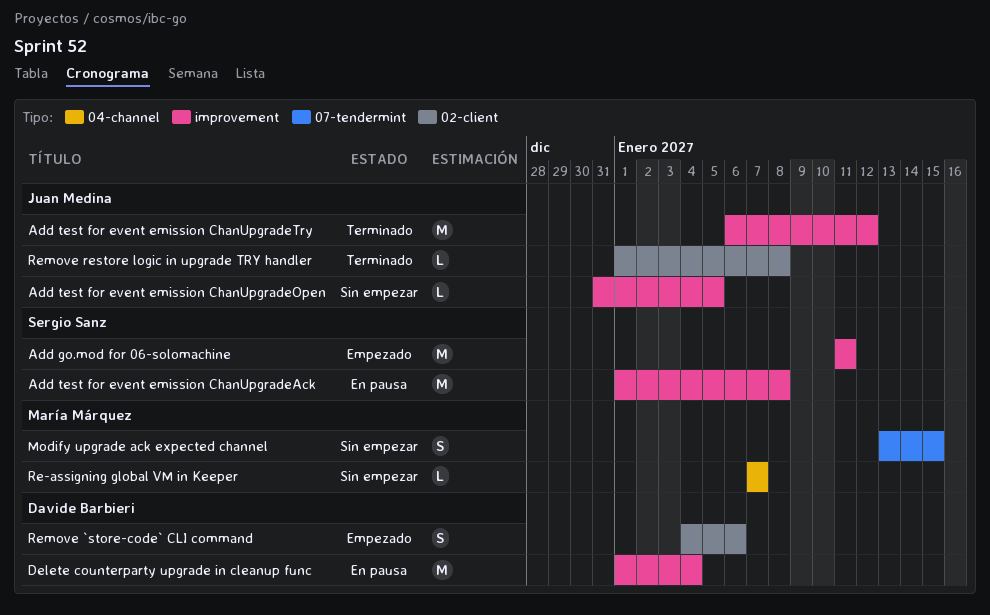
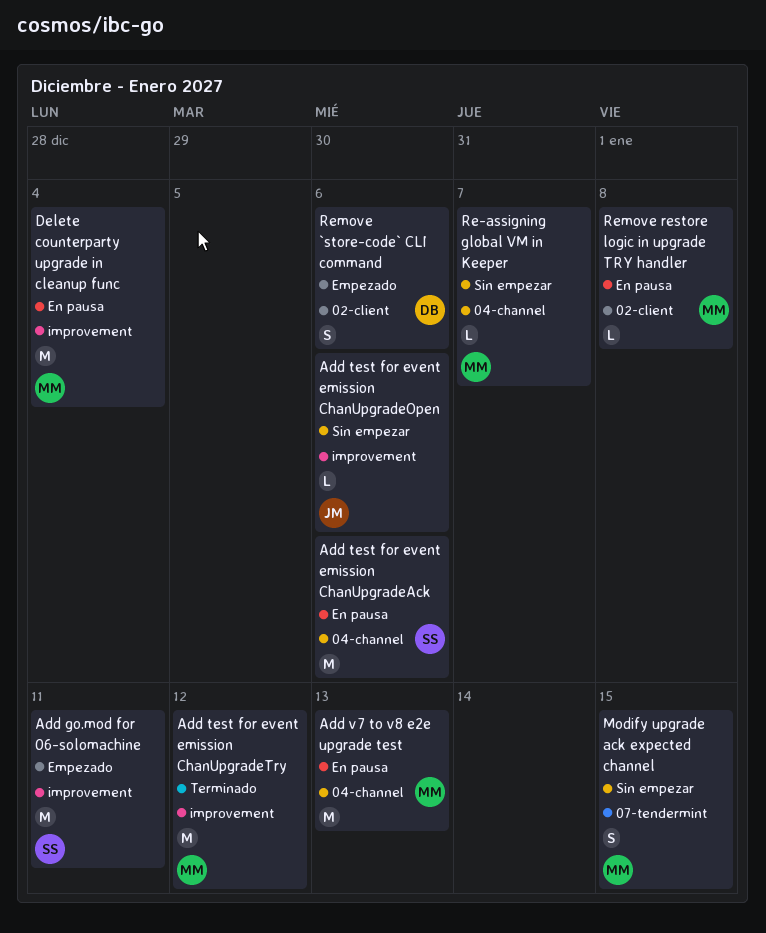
Add test for event emission ChanUpgradeAck, label: improvement -> 04-channel
Add test for event emission ChanUpgradeAck, due: Jan 8 -> Jan 6
Add test for event emission ChanUpgradeOpen, due: Jan 5 -> Jan 6
Add test for event emission ChanUpgradeTry, owner: Juan Medina -> María Márquez
Add v7 to v8 e2e upgrade test: none -> present
Delete counterparty upgrade in cleanup func, owner: Davide Barbieri -> María Márquez
Remove restore logic in upgrade TRY handler, status: Terminado -> En pausa
Remove restore logic in upgrade TRY handler, owner: Juan Medina -> María Márquez

